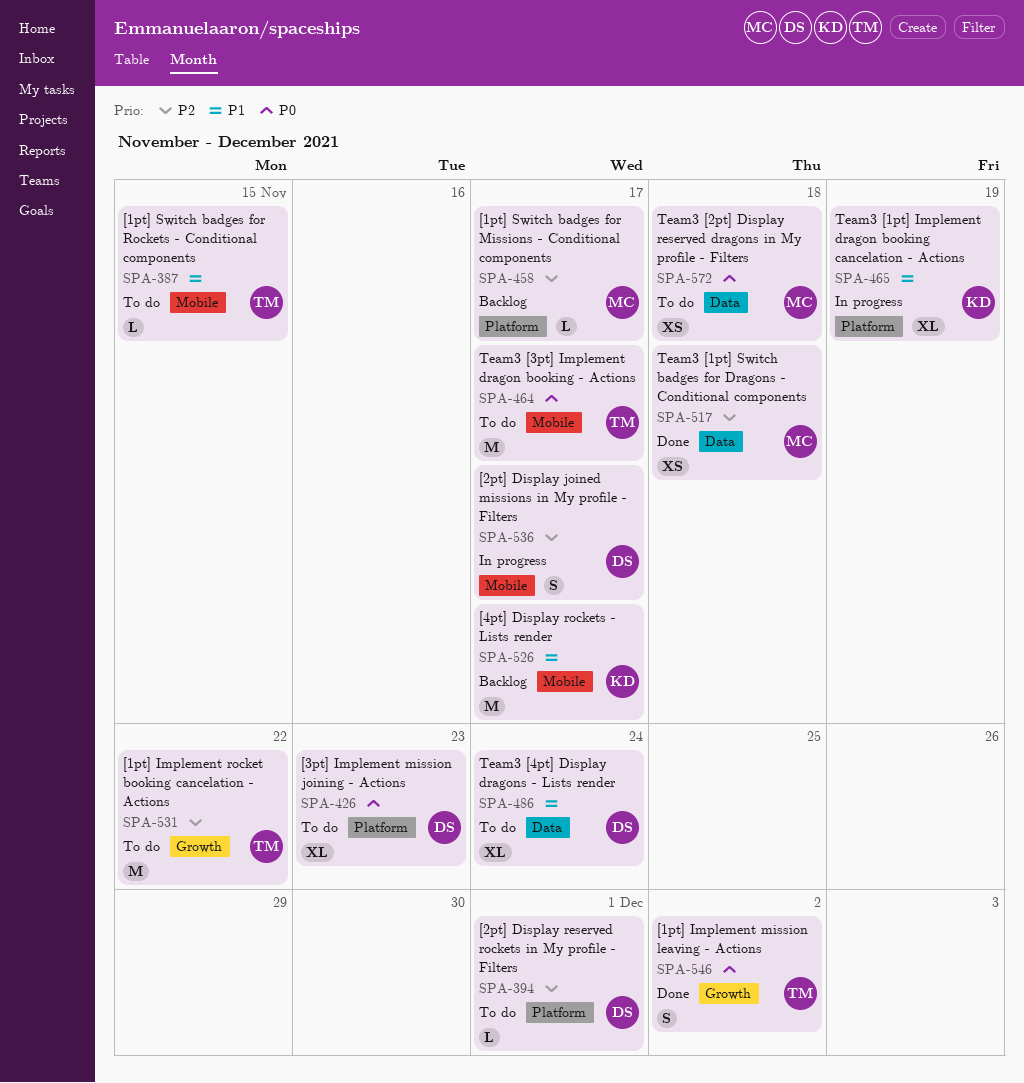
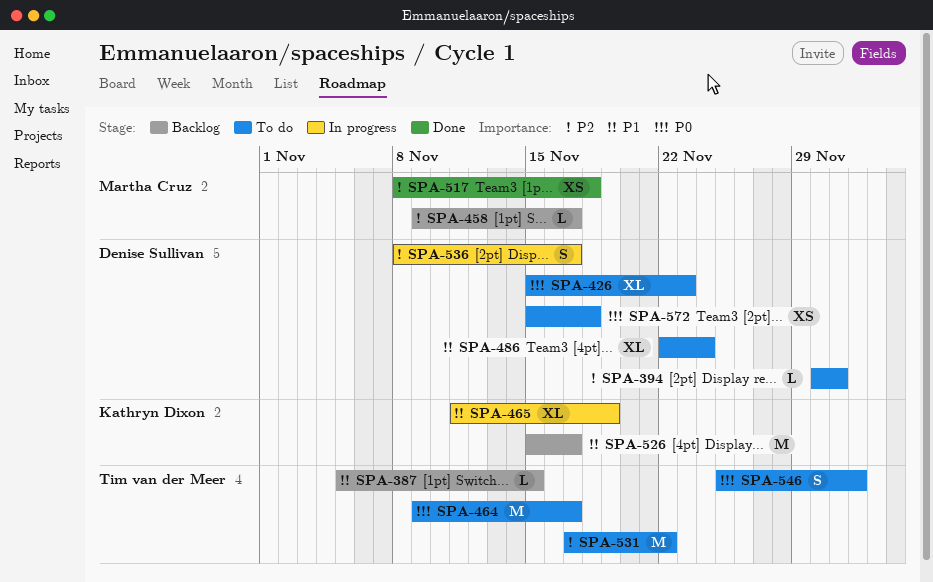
SPA-387, status: To do -> Backlog
SPA-546, status: Done -> To do
SPA-572, owner: Martha Cruz -> Denise Sullivan

